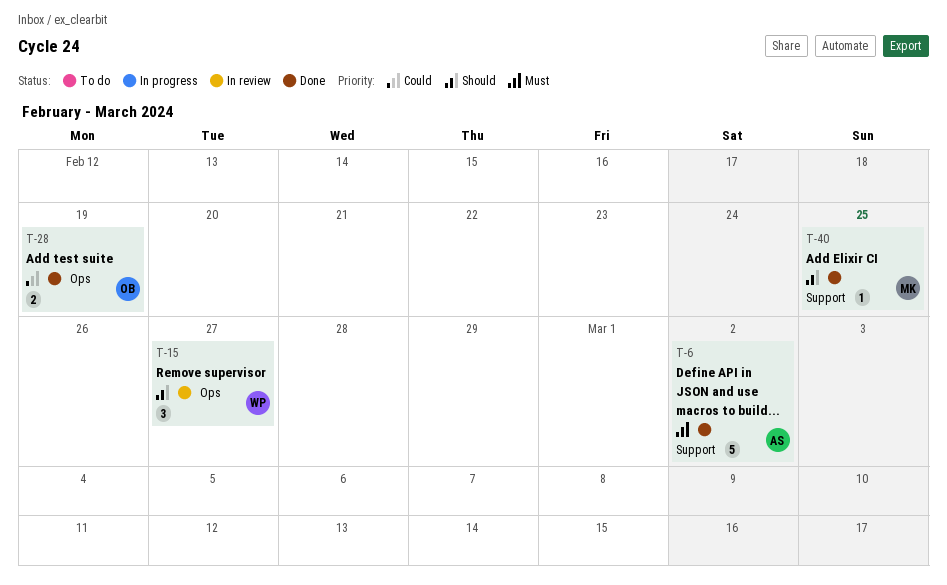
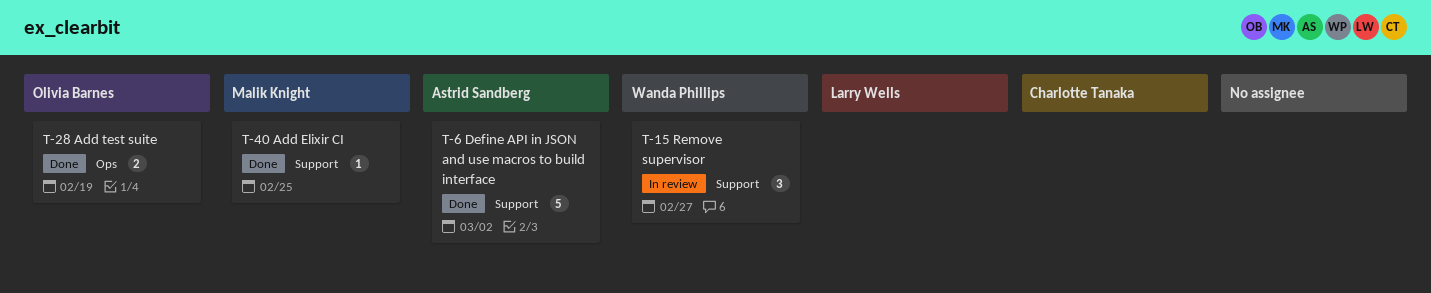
T-15, label: Ops -> Support

